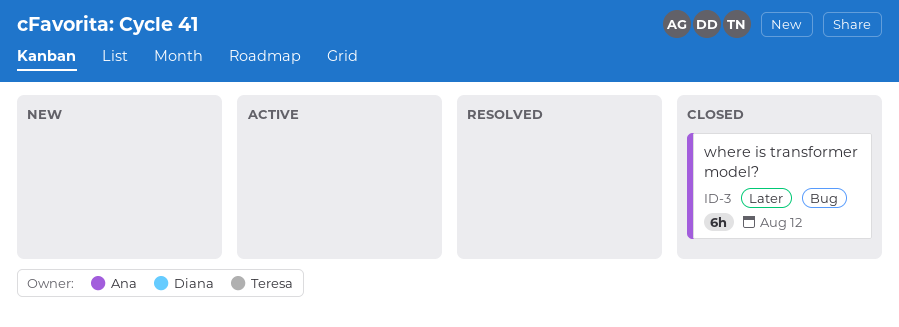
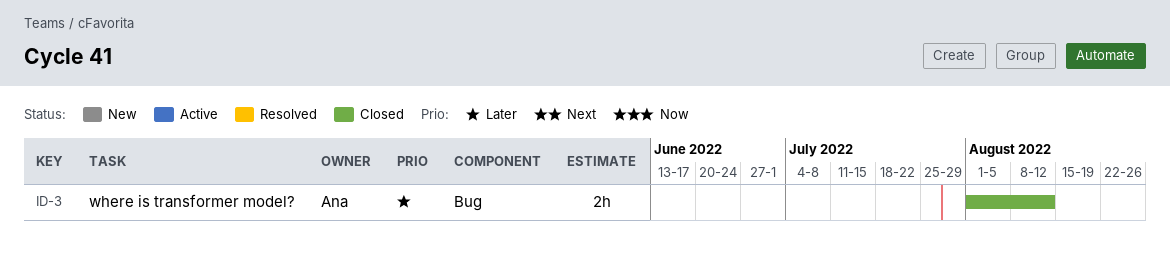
ID-3, estimate: 6h -> 2h

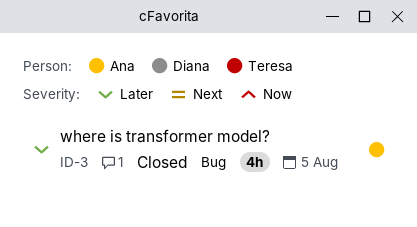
ID-3, estimate: 2h -> 4h
ID-3, due: Aug 12 -> Aug 5

